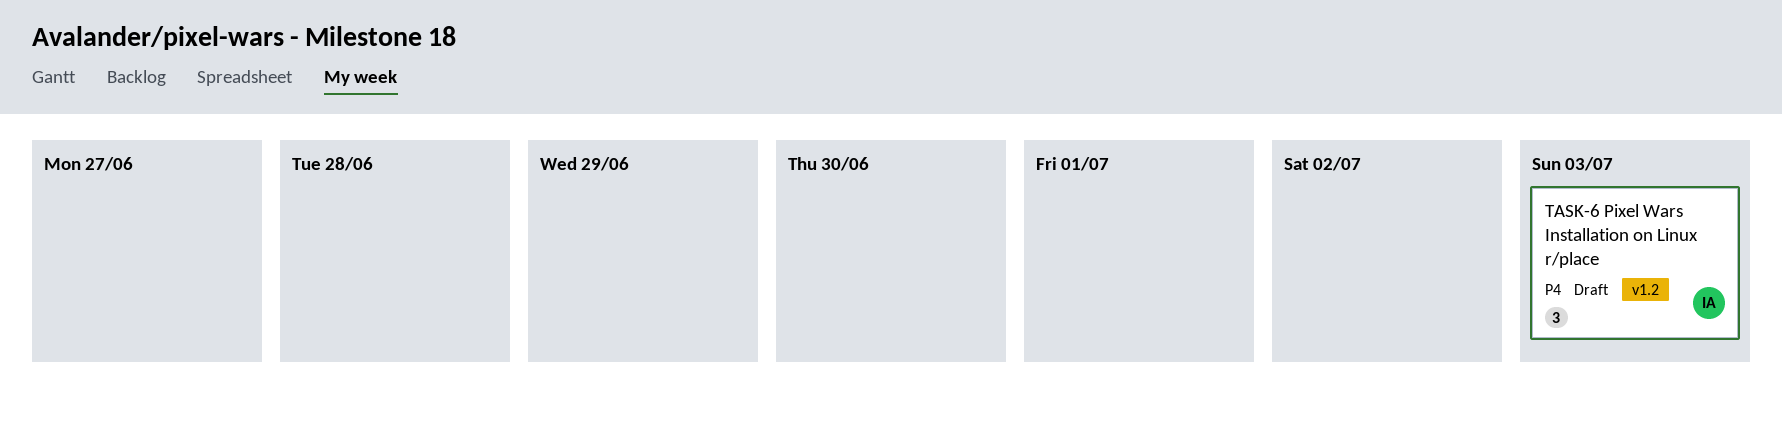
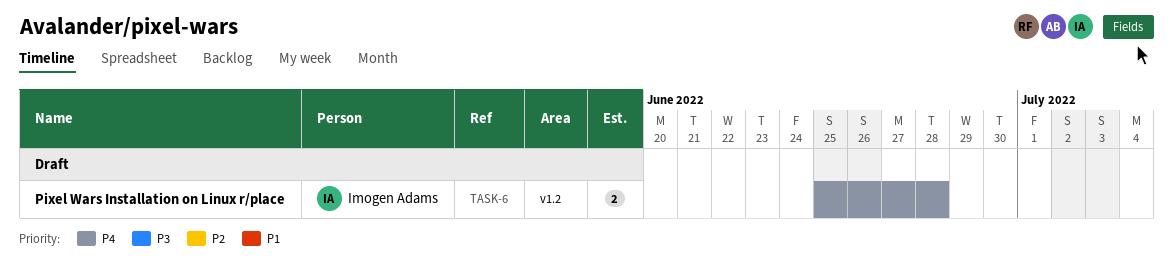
TASK-6, estimate: 3 -> 2
TASK-6, due: Jul 3 -> Jun 28

